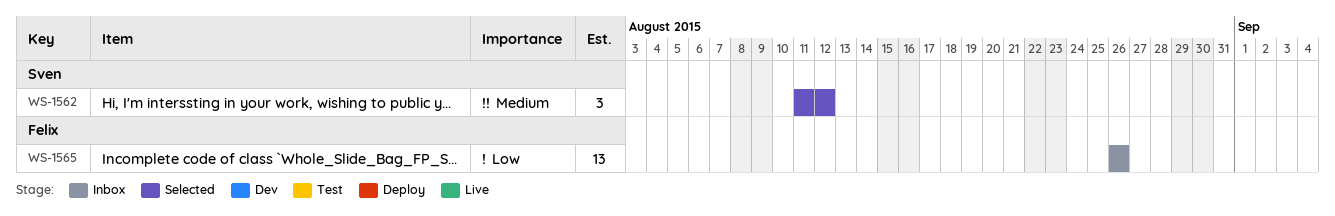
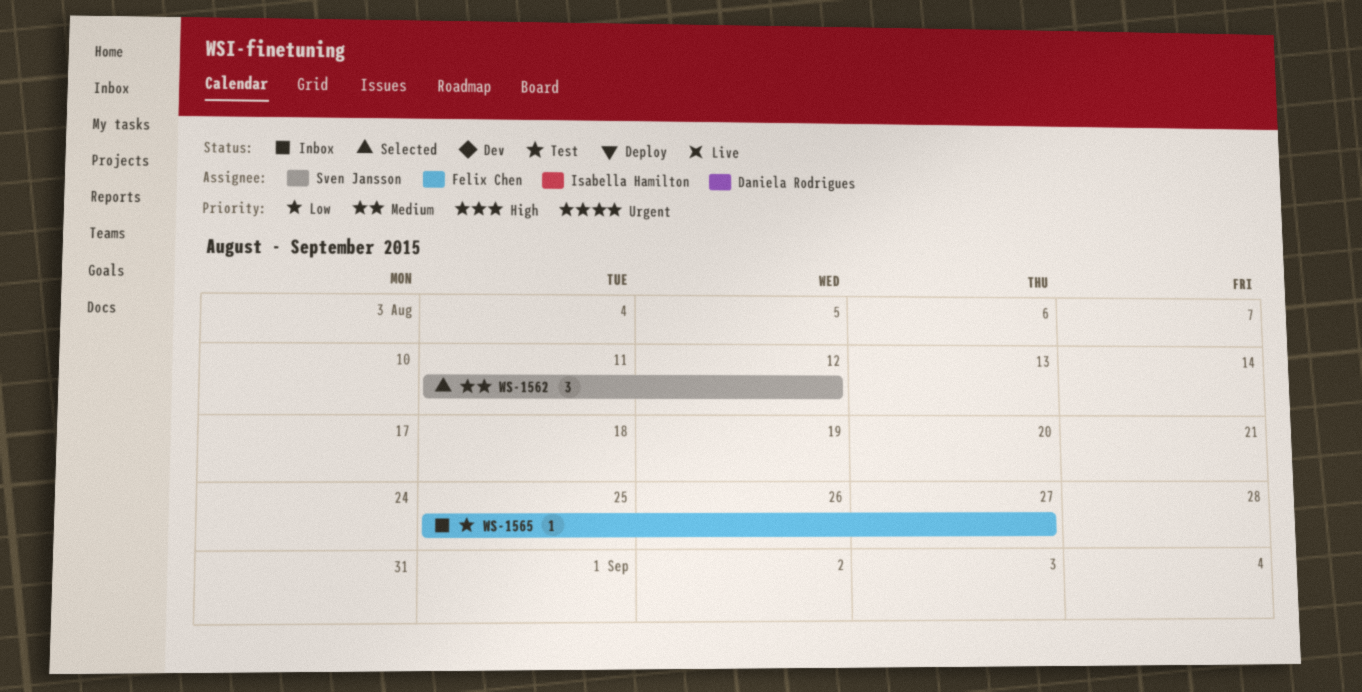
WS-1565, estimate: 13 -> 1
WS-1565, start: Aug 26 -> Aug 25
WS-1565, due: Aug 26 -> Aug 27

